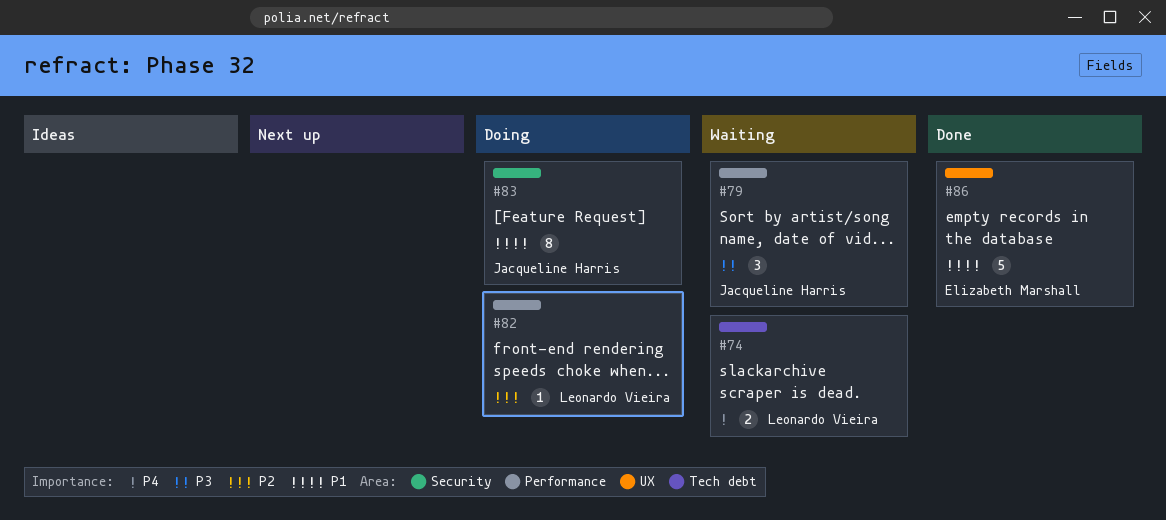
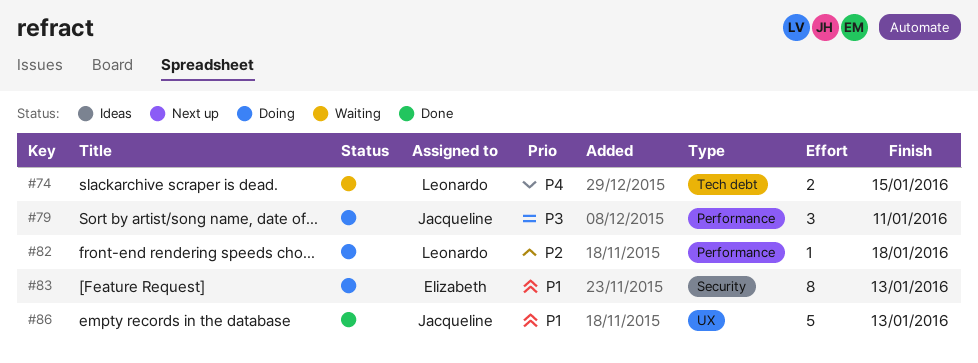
#79, status: Waiting -> Doing
#83, owner: Jacqueline Harris -> Elizabeth Marshall
#86, owner: Elizabeth Marshall -> Jacqueline Harris

